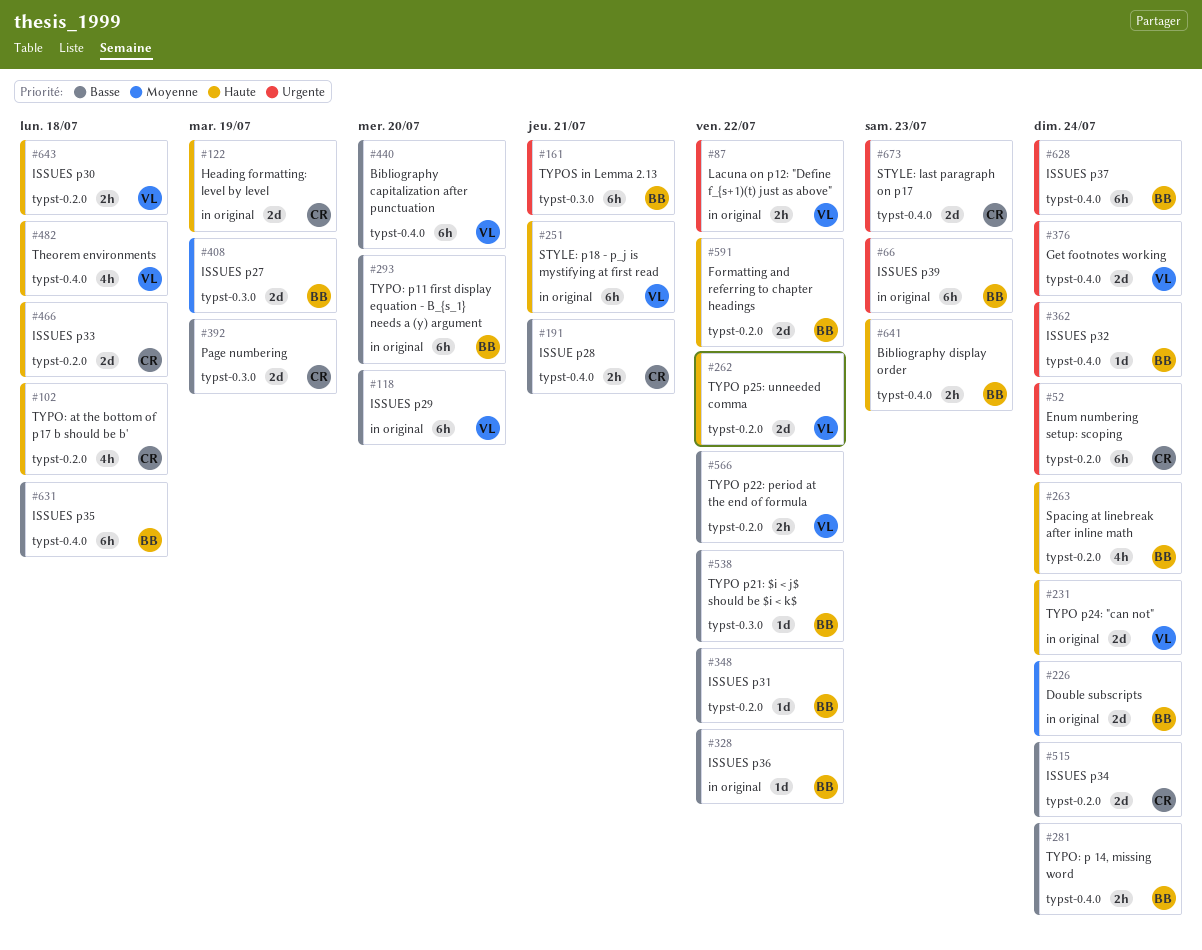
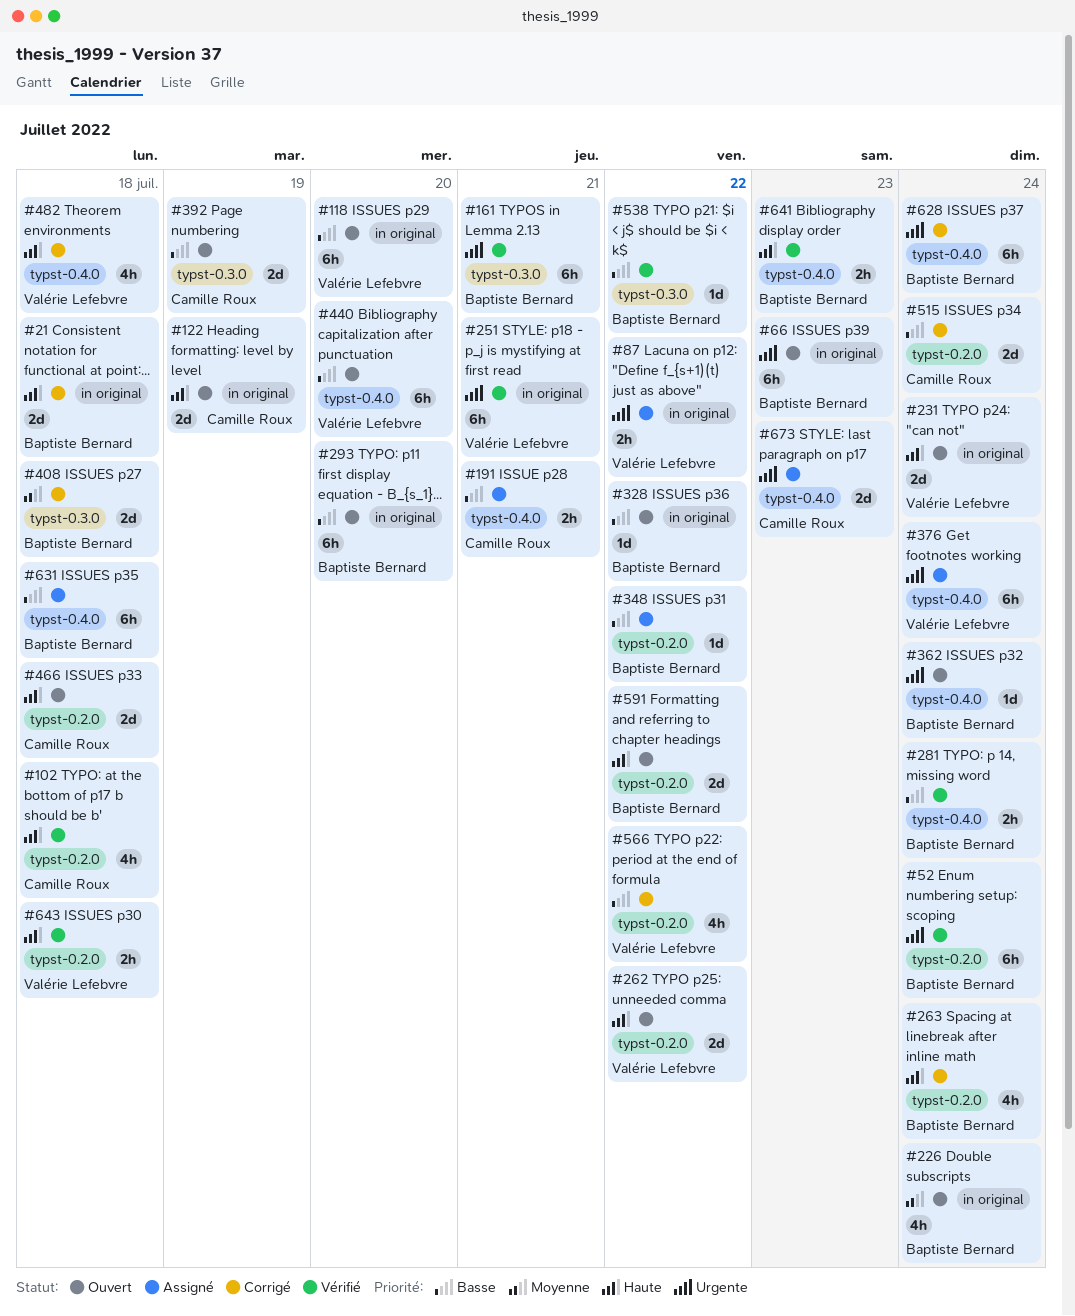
#21: none -> present
#52, owner: Camille Roux -> Baptiste Bernard
#226, estimate: 2d -> 4h
#251, priority: Haute -> Urgente
#376, estimate: 2d -> 6h
#408, due: Jul 19 -> Jul 18
#566, estimate: 2h -> 4h

